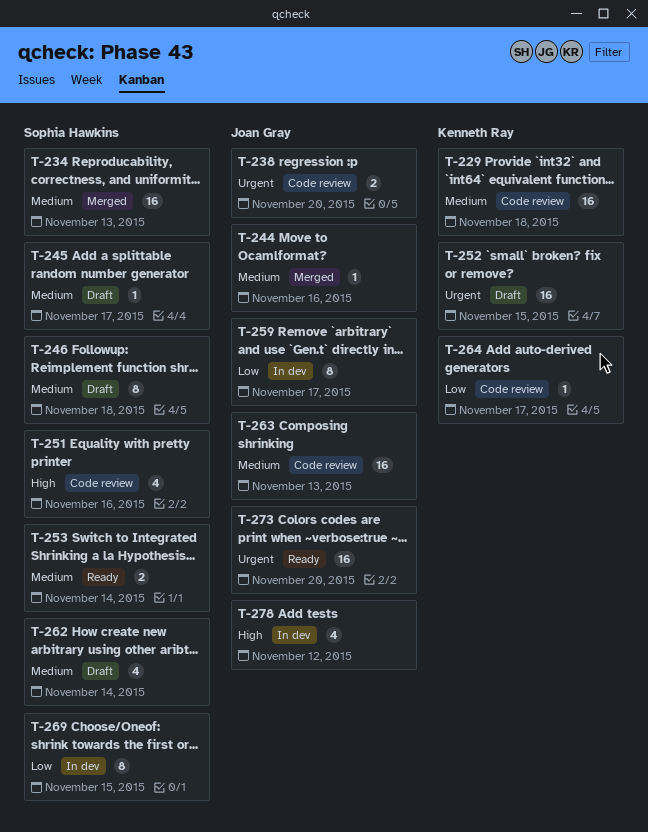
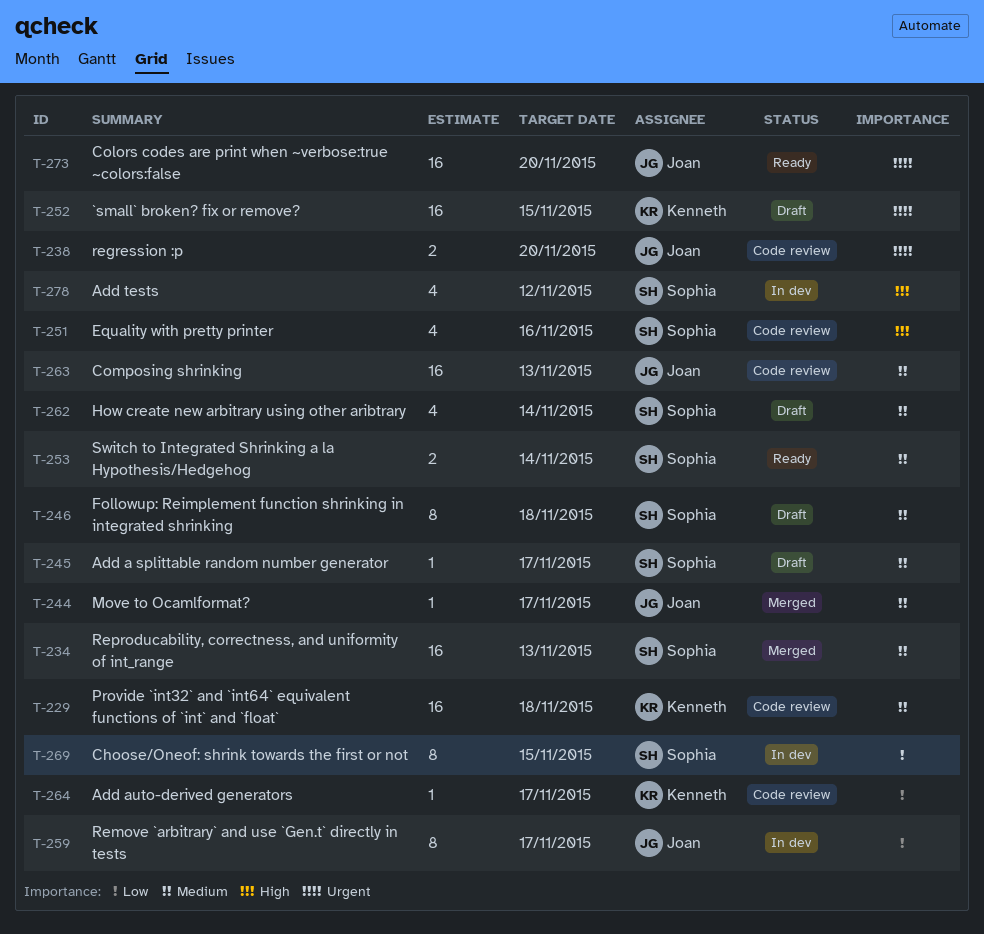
T-244, due: Nov 16 -> Nov 17
T-278, owner: Joan Gray -> Sophia Hawkins

